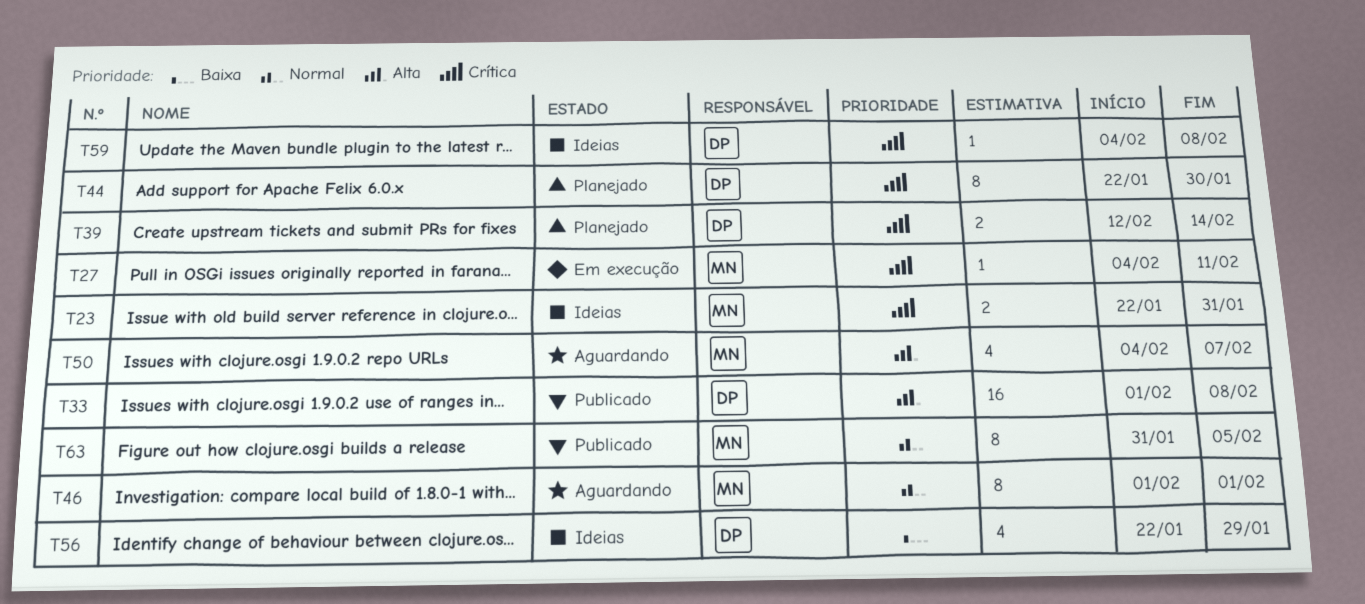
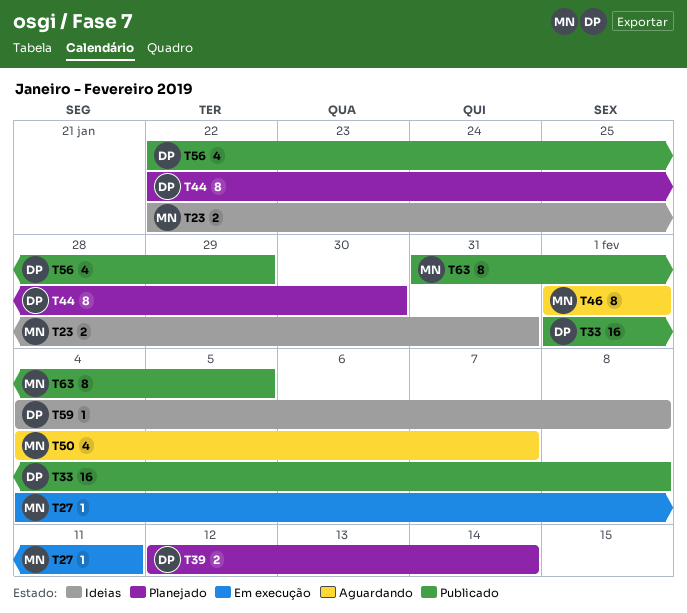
T56, status: Ideias -> Publicado

